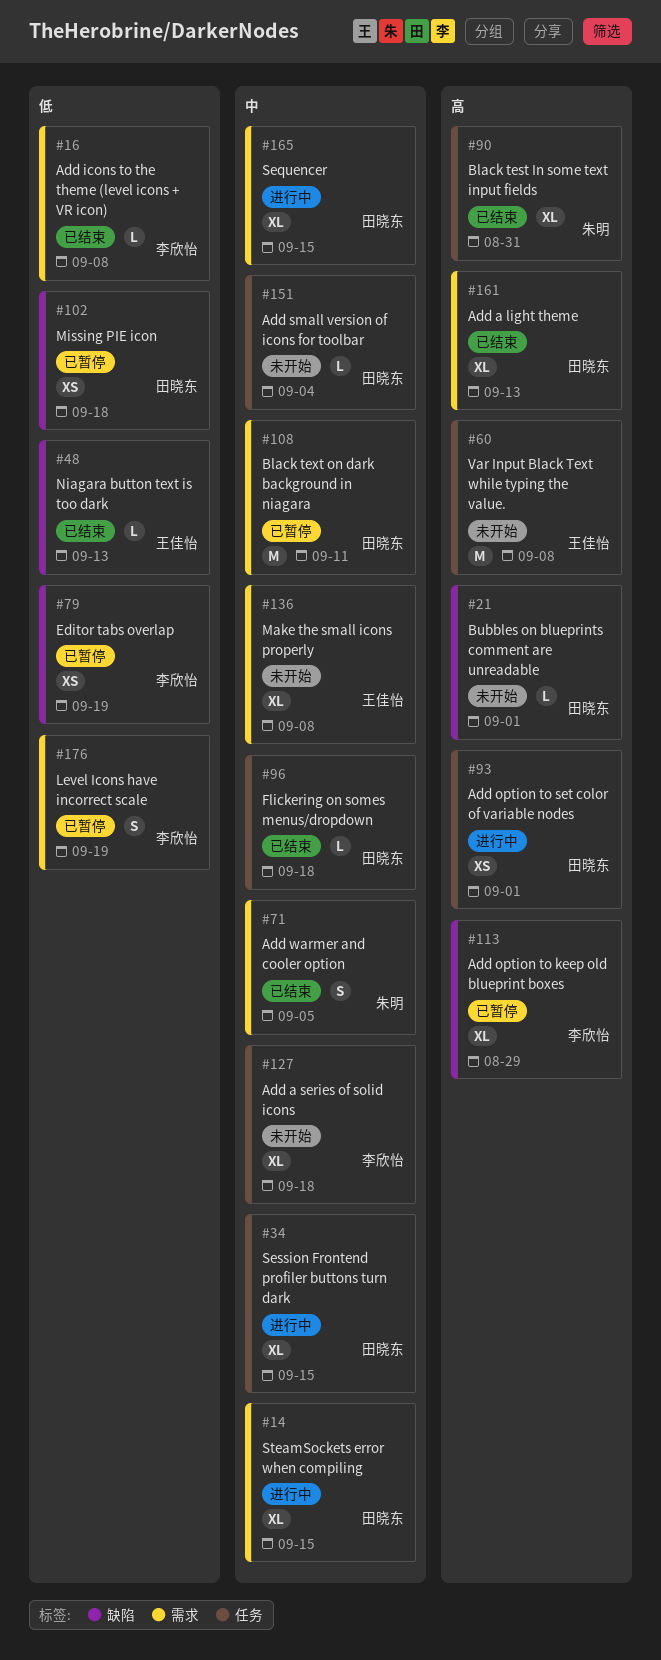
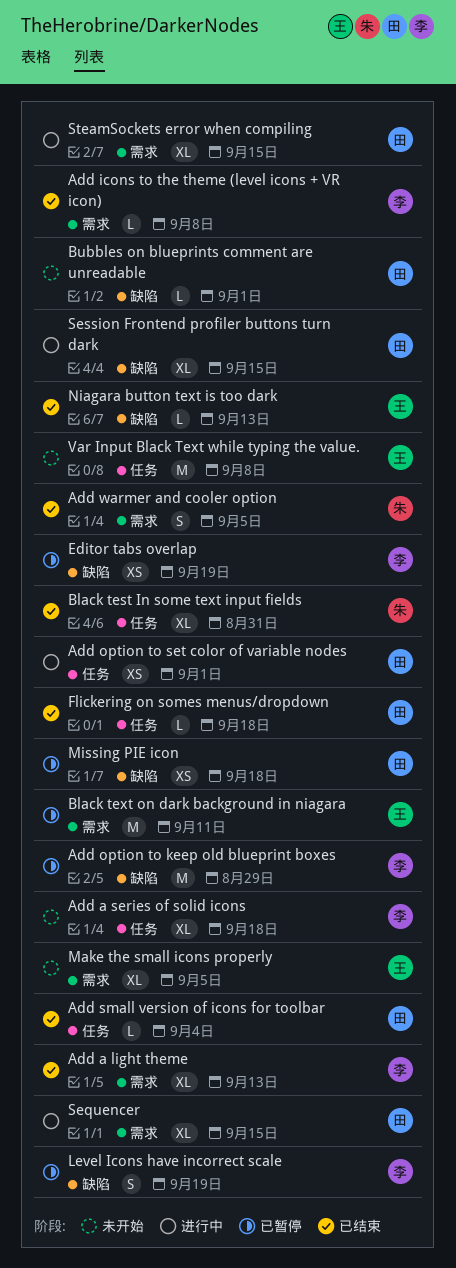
Add a light theme, owner: 田晓东 -> 李欣怡
Add option to keep old blueprint boxes, estimate: XL -> M
Add small version of icons for toolbar, status: 未开始 -> 已结束
Black text on dark background in niagara, owner: 田晓东 -> 王佳怡
Level Icons have incorrect scale, label: 需求 -> 缺陷
Make the small icons properly, due: Sep 8 -> Sep 5
Session Frontend profiler buttons turn dark, label: 任务 -> 缺陷

